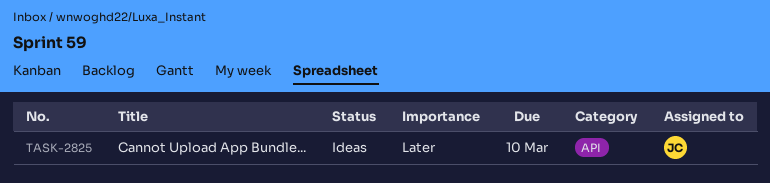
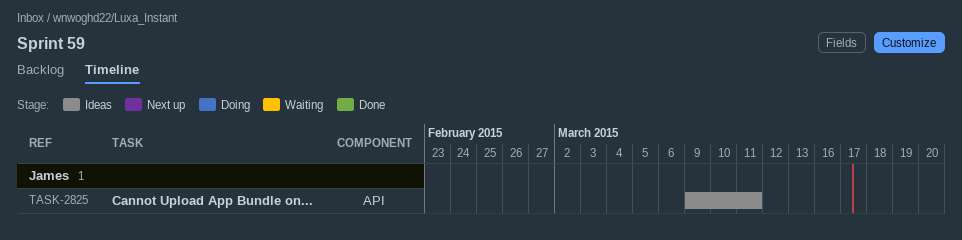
TASK-2825, due: Mar 10 -> Mar 11

